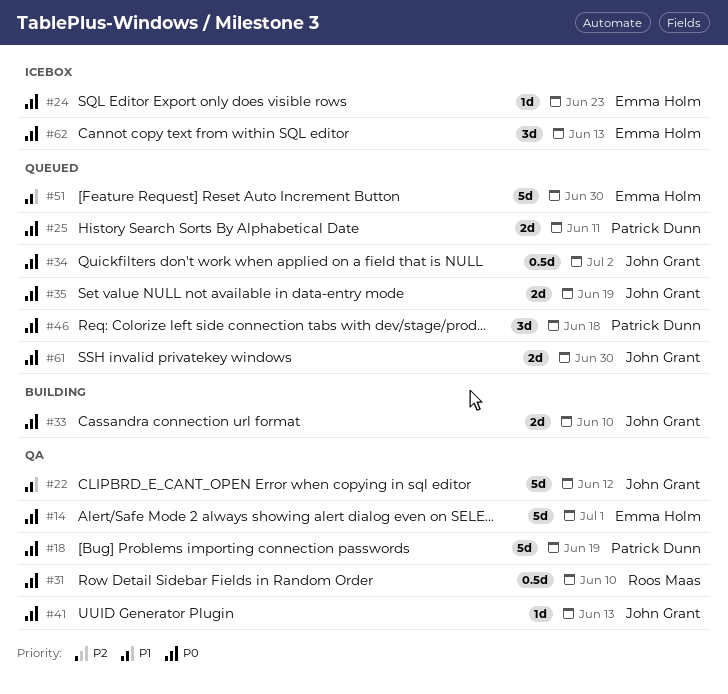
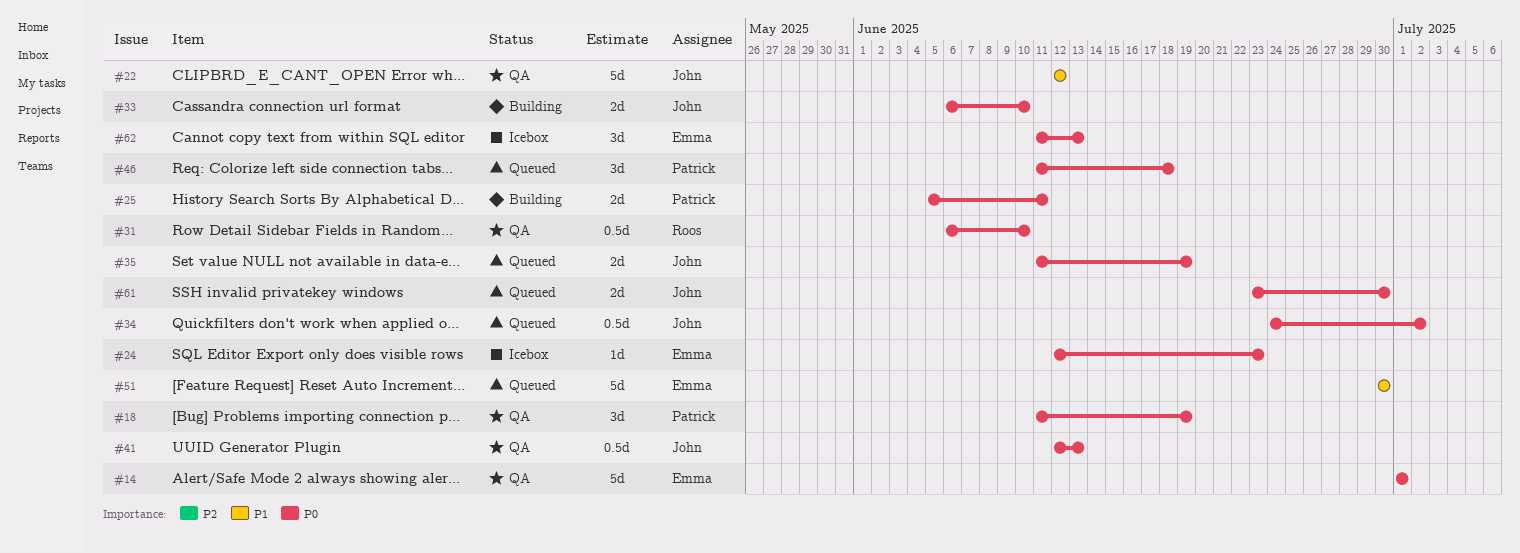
#18, estimate: 5d -> 3d
#25, status: Queued -> Building
#41, estimate: 1d -> 0.5d

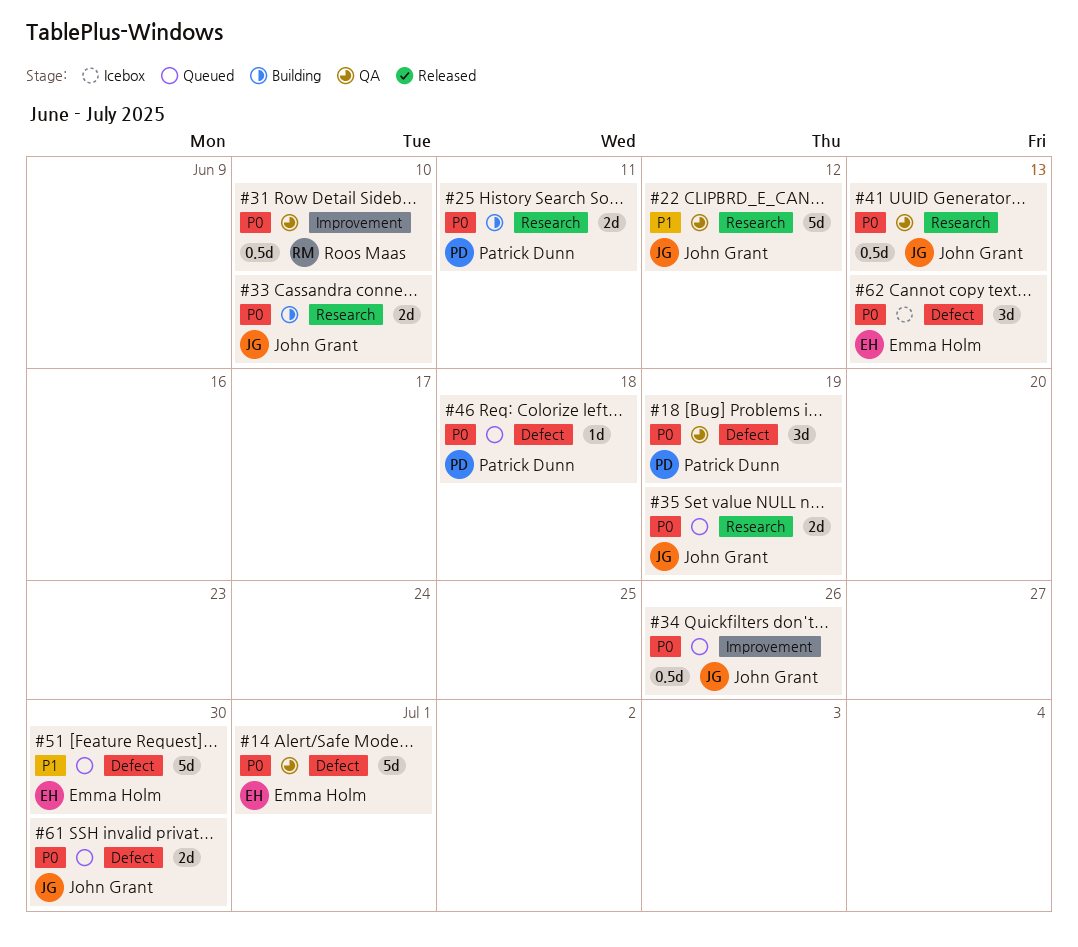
#24: present -> none
#34, due: Jul 2 -> Jun 26
#46, estimate: 3d -> 1d

